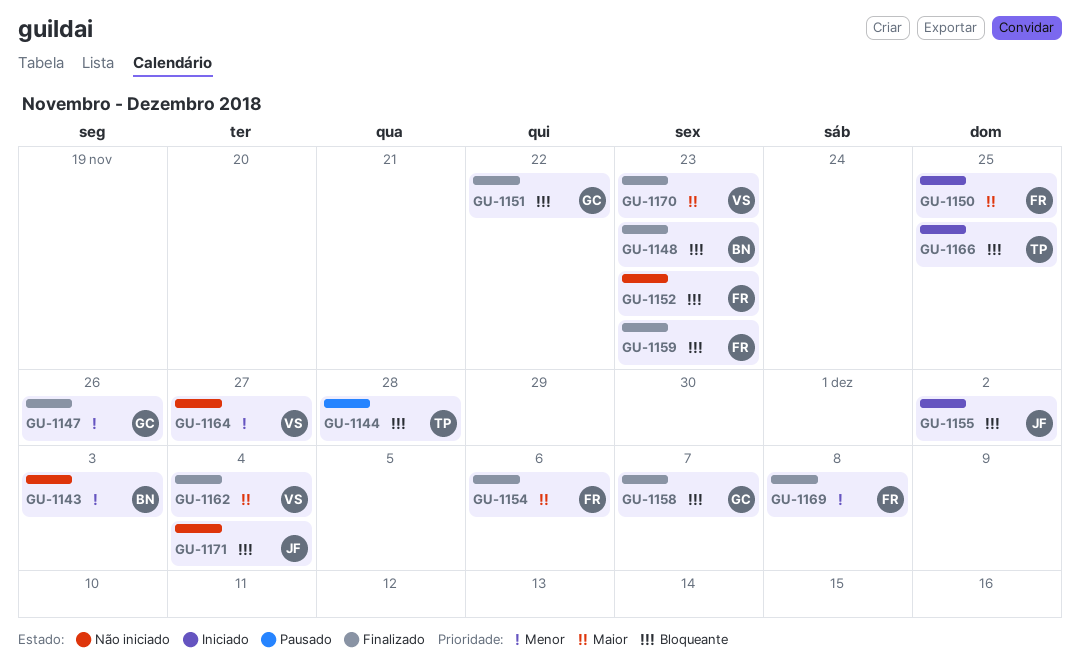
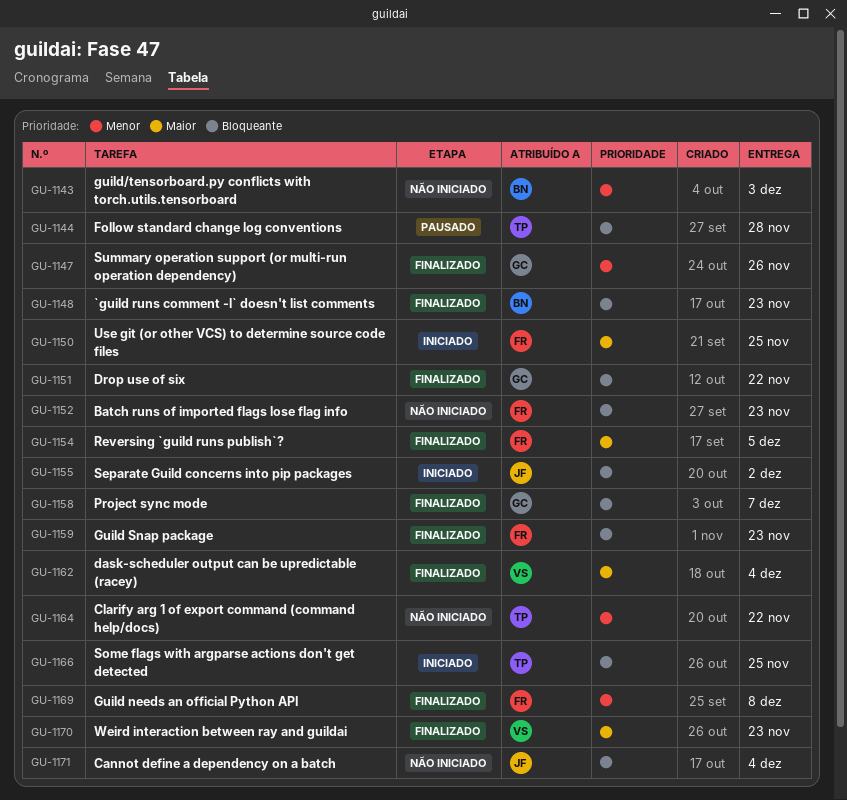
GU-1154, due: Dec 6 -> Dec 5
GU-1164, owner: VS -> TP
GU-1164, due: Nov 27 -> Nov 22

